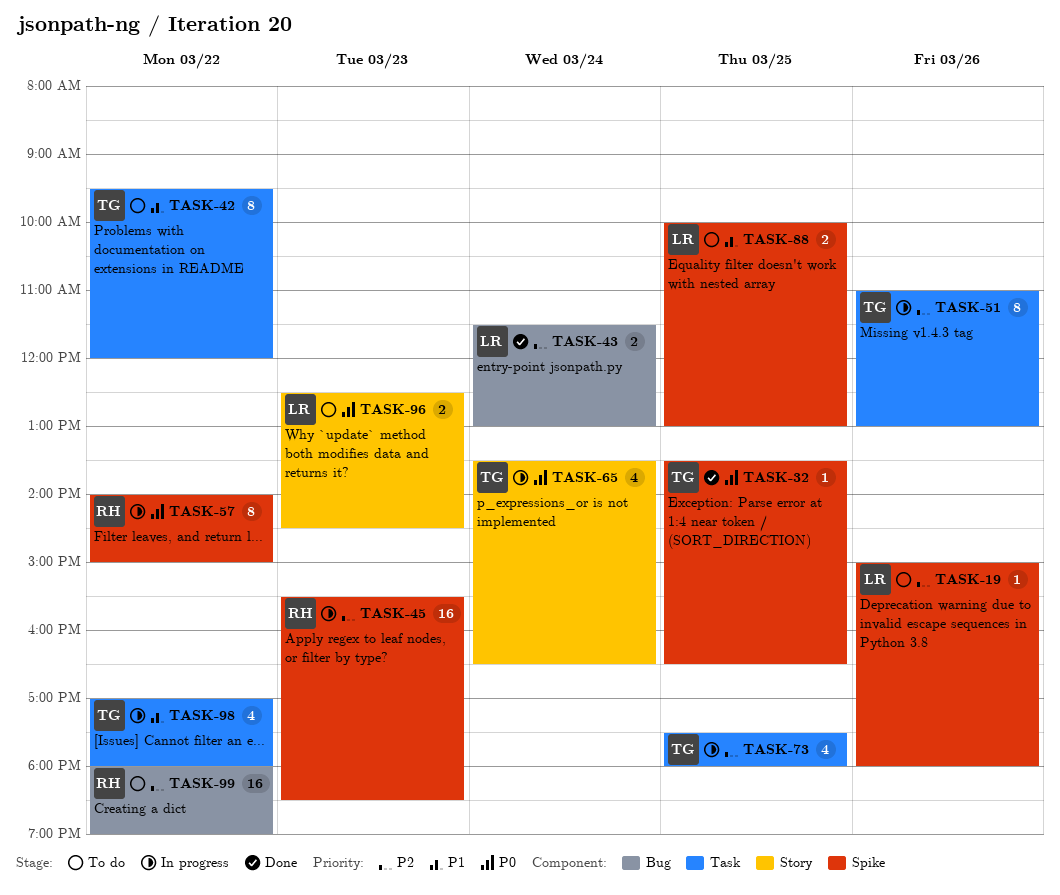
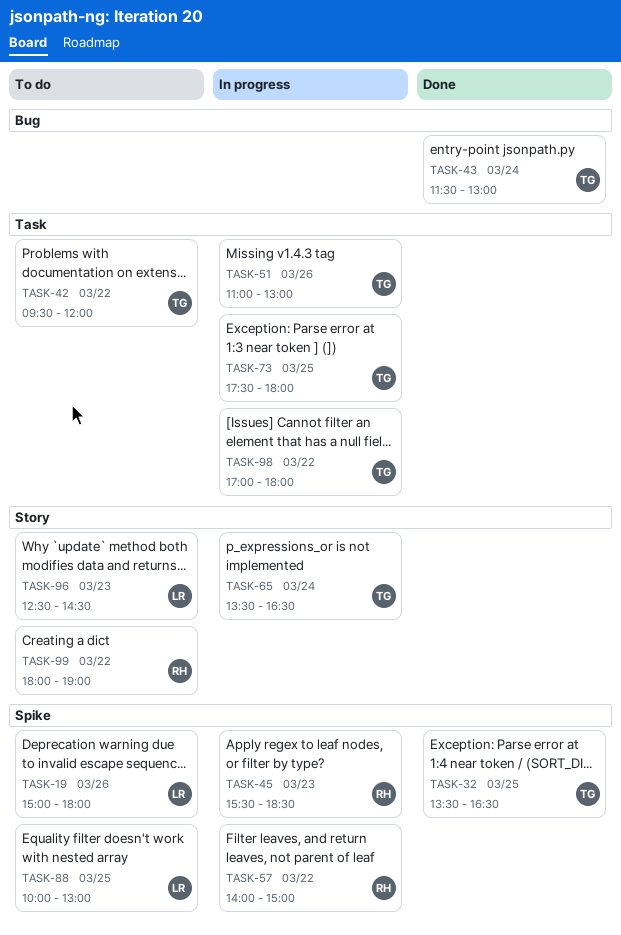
TASK-43, owner: LR -> TG
TASK-99, label: Bug -> Story

